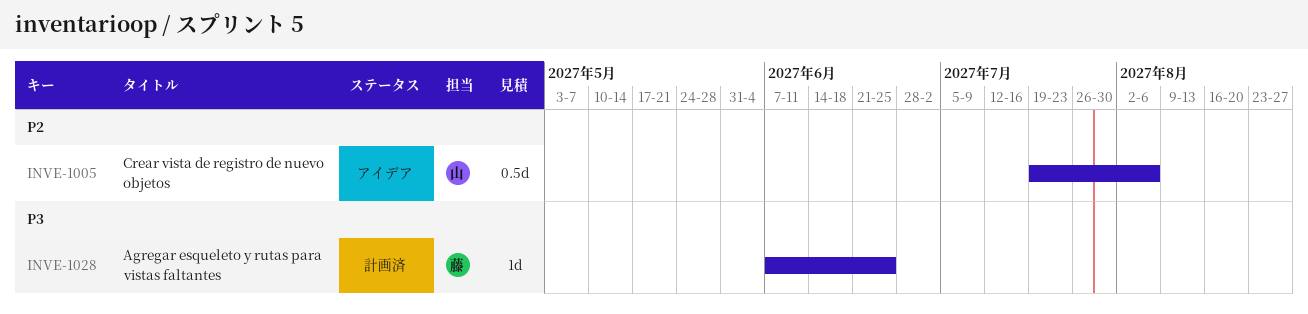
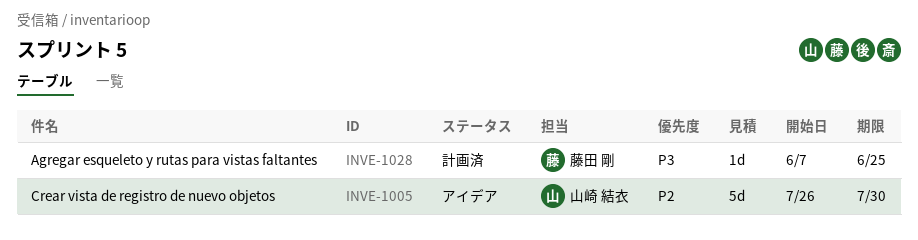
INVE-1005, estimate: 0.5d -> 5d
INVE-1005, start: Jul 19 -> Jul 26
INVE-1005, due: Aug 6 -> Jul 30

